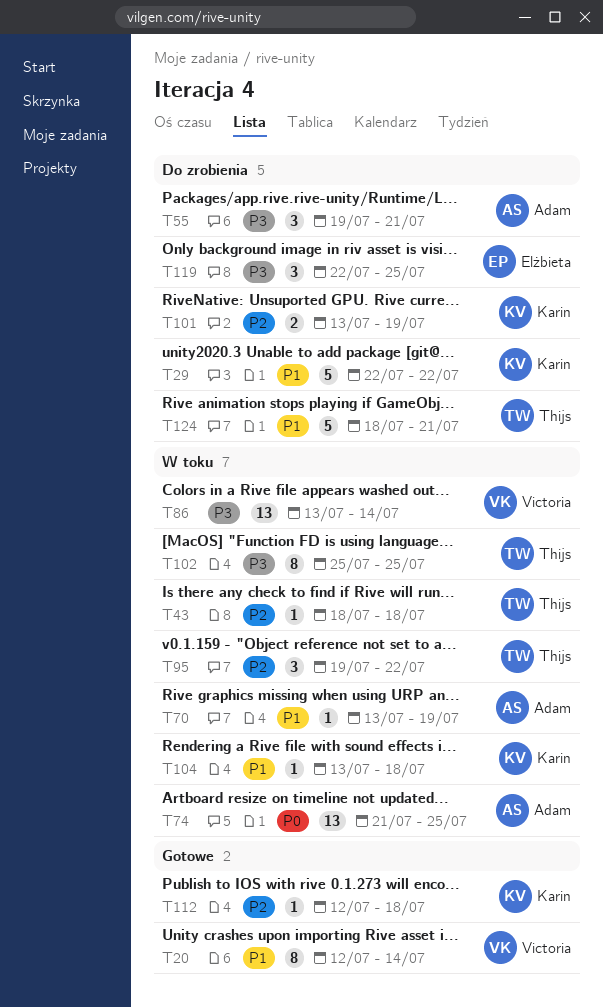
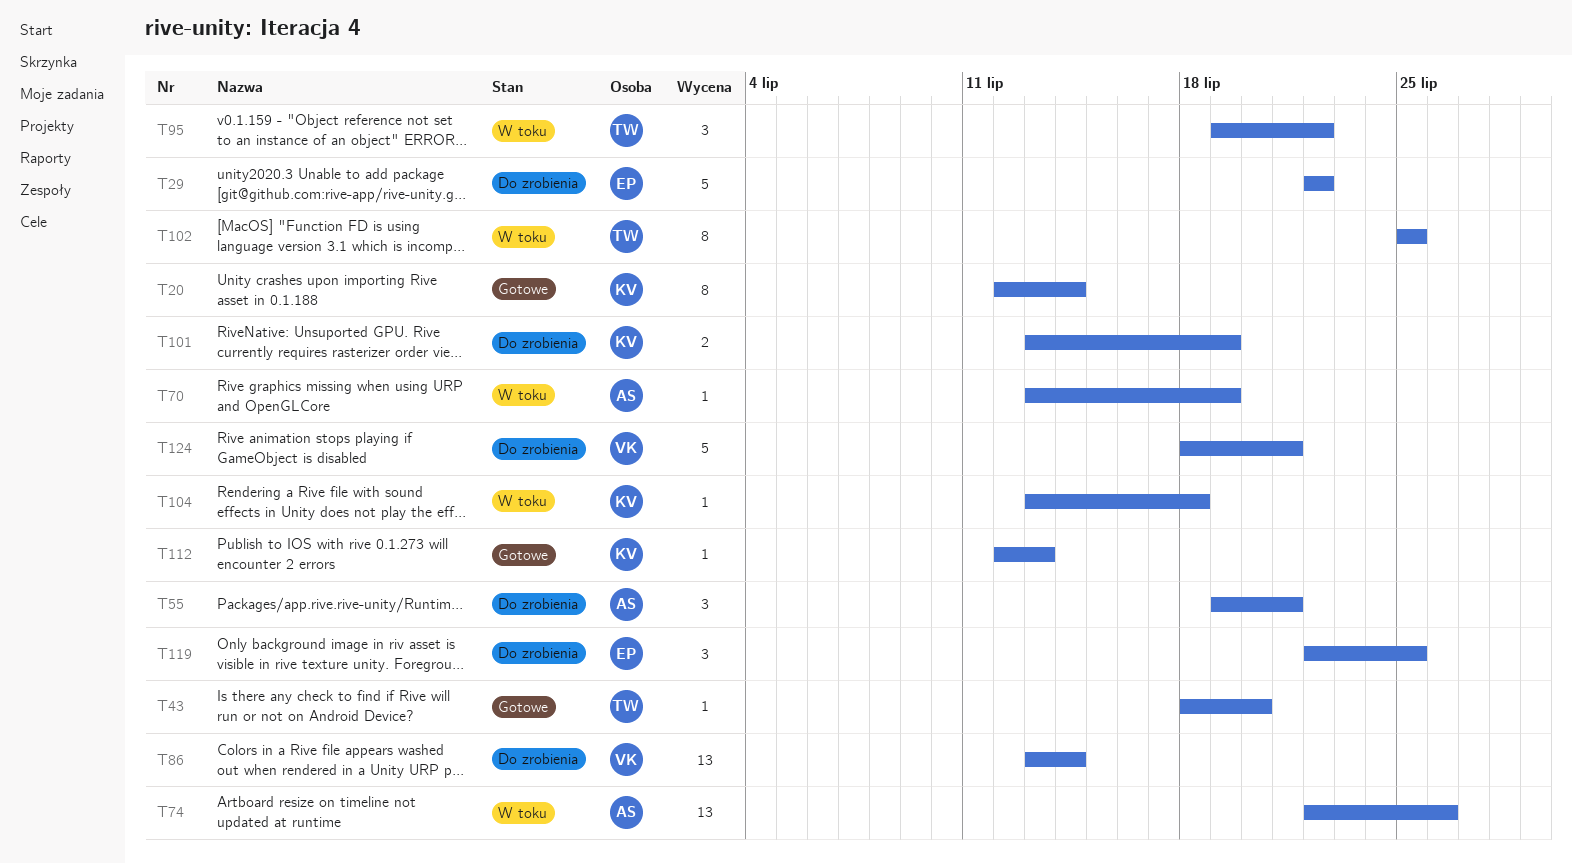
T20, owner: Victoria -> Karin
T29, owner: Karin -> Elżbieta
T43, status: W toku -> Gotowe
T43, due: Jul 18 -> Jul 20
T74, start: Jul 21 -> Jul 22
T74, due: Jul 25 -> Jul 26
T86, status: W toku -> Do zrobienia
T112, due: Jul 18 -> Jul 13
T124, owner: Thijs -> Victoria

